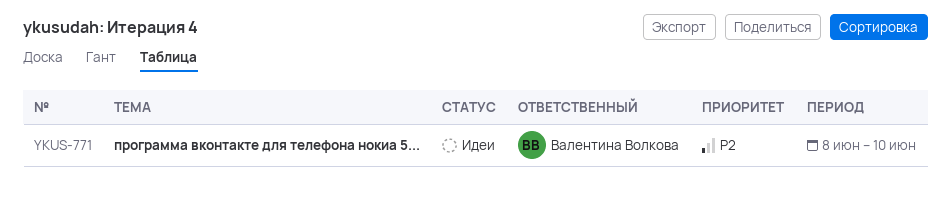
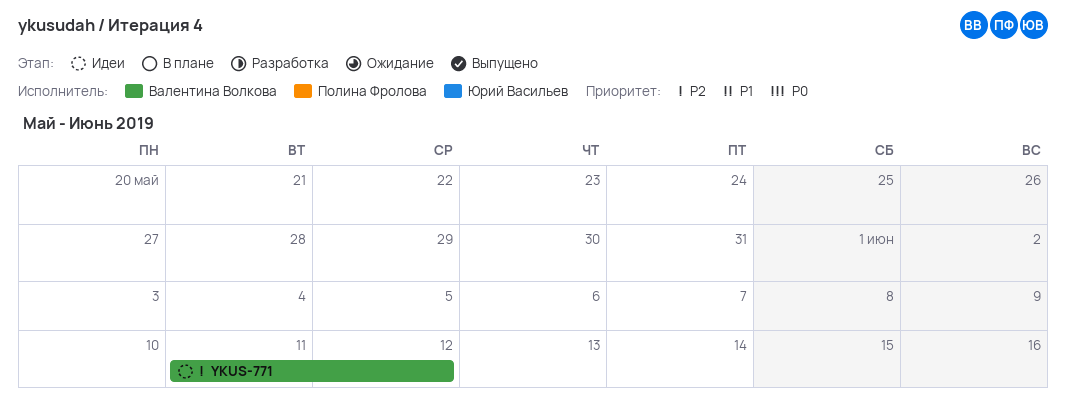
YKUS-771, start: Jun 8 -> Jun 11
YKUS-771, due: Jun 10 -> Jun 12

